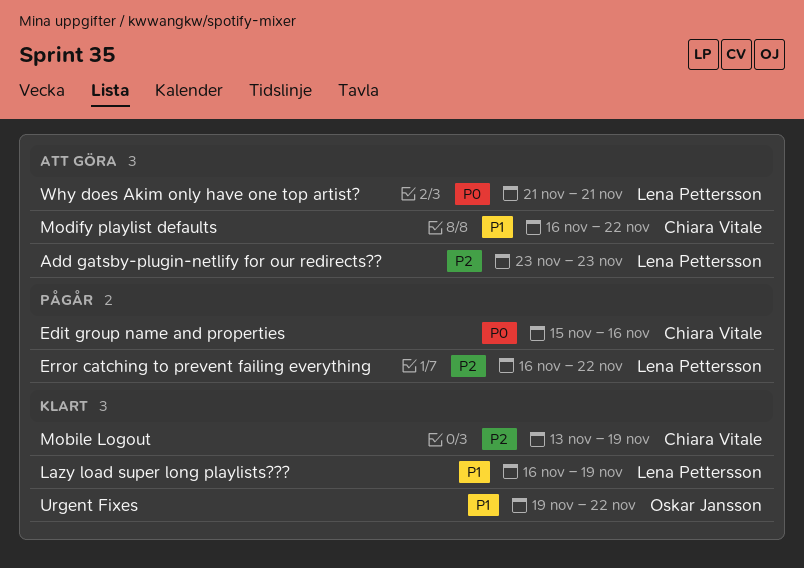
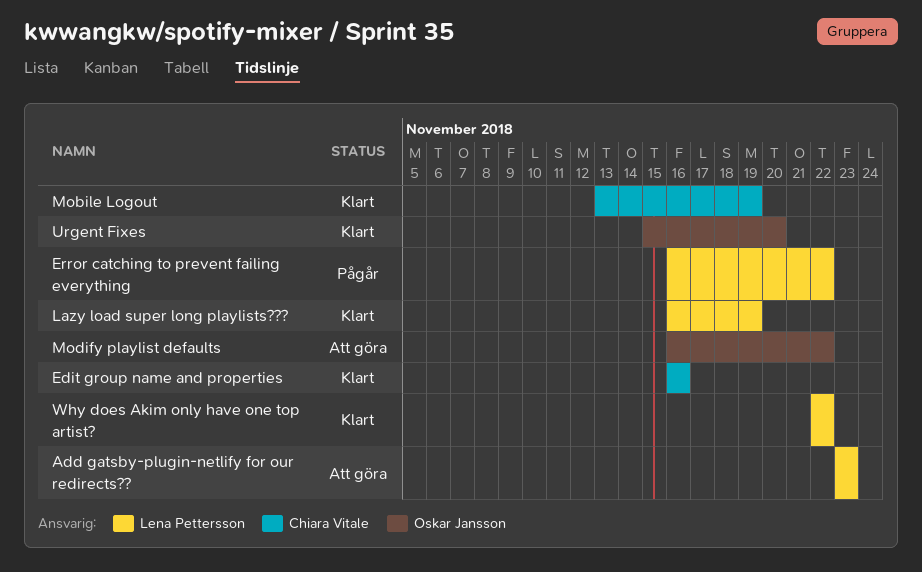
Edit group name and properties, status: Pågår -> Klart
Edit group name and properties, start: Nov 15 -> Nov 16
Modify playlist defaults, owner: Chiara Vitale -> Oskar Jansson
Urgent Fixes, start: Nov 19 -> Nov 15
Urgent Fixes, due: Nov 22 -> Nov 20
Why does Akim only have one top artist?, status: Att göra -> Klart
Why does Akim only have one top artist?, start: Nov 21 -> Nov 22
Why does Akim only have one top artist?, due: Nov 21 -> Nov 22

